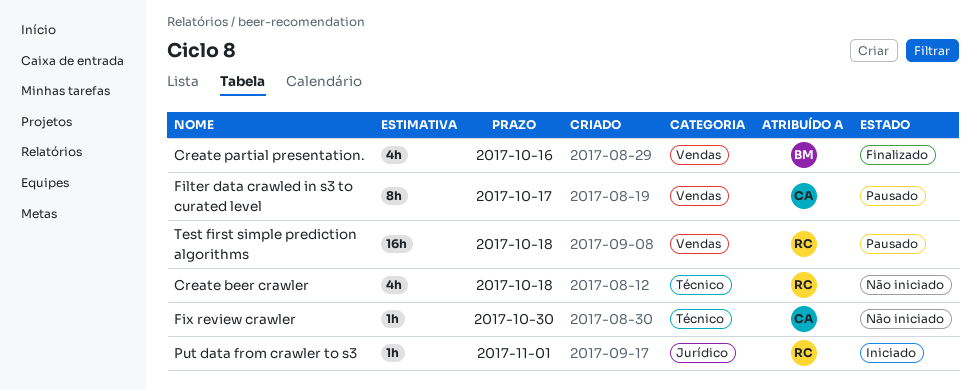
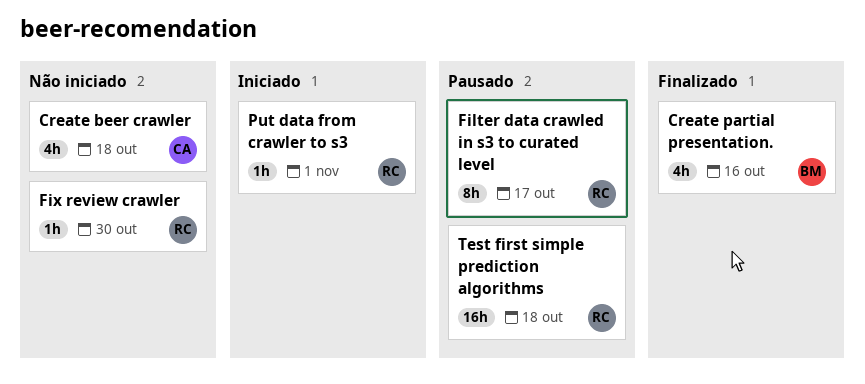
Create beer crawler, owner: RC -> CA
Filter data crawled in s3 to curated level, owner: CA -> RC
Fix review crawler, owner: CA -> RC

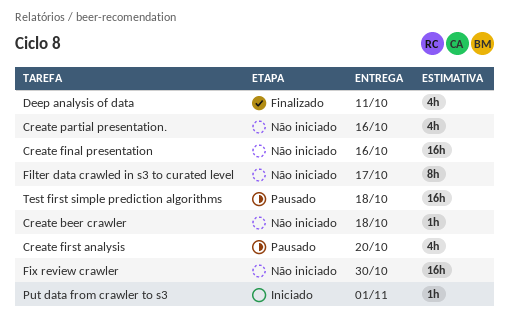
Create beer crawler, estimate: 4h -> 1h
Create final presentation: none -> present
Create first analysis: none -> present
Create partial presentation., status: Finalizado -> Não iniciado
Deep analysis of data: none -> present
Filter data crawled in s3 to curated level, status: Pausado -> Não iniciado
Fix review crawler, estimate: 1h -> 16h

